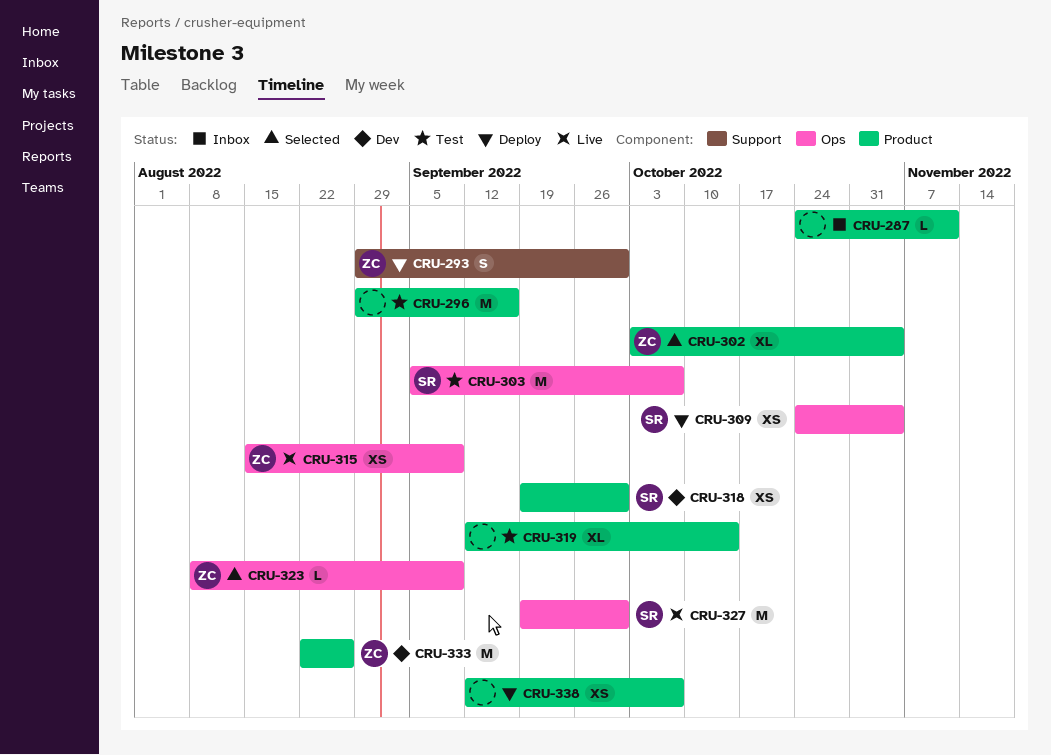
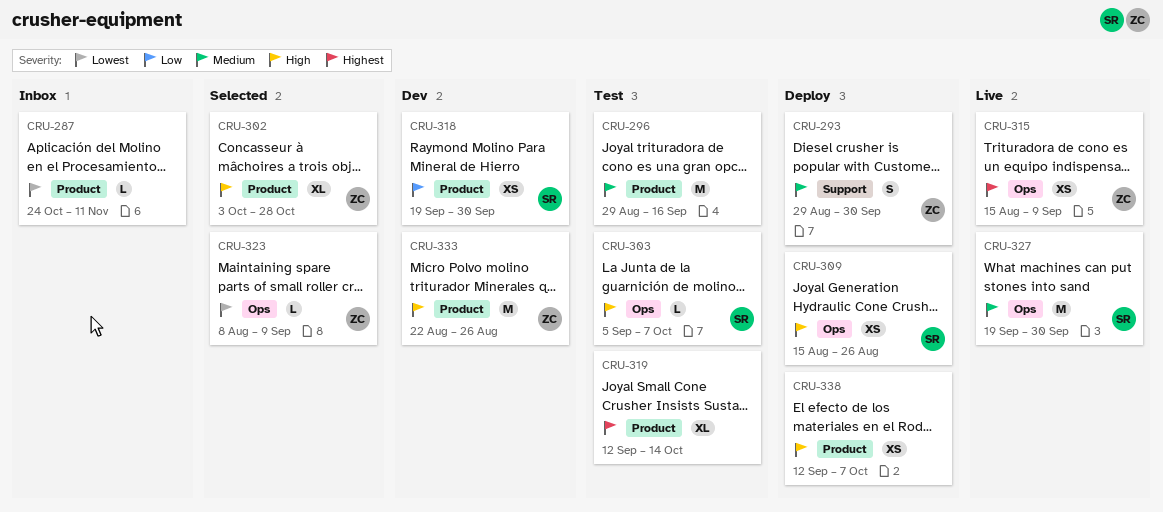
CRU-302, due: Nov 4 -> Oct 28
CRU-303, estimate: M -> L
CRU-309, start: Oct 24 -> Aug 15
CRU-309, due: Nov 4 -> Aug 26

